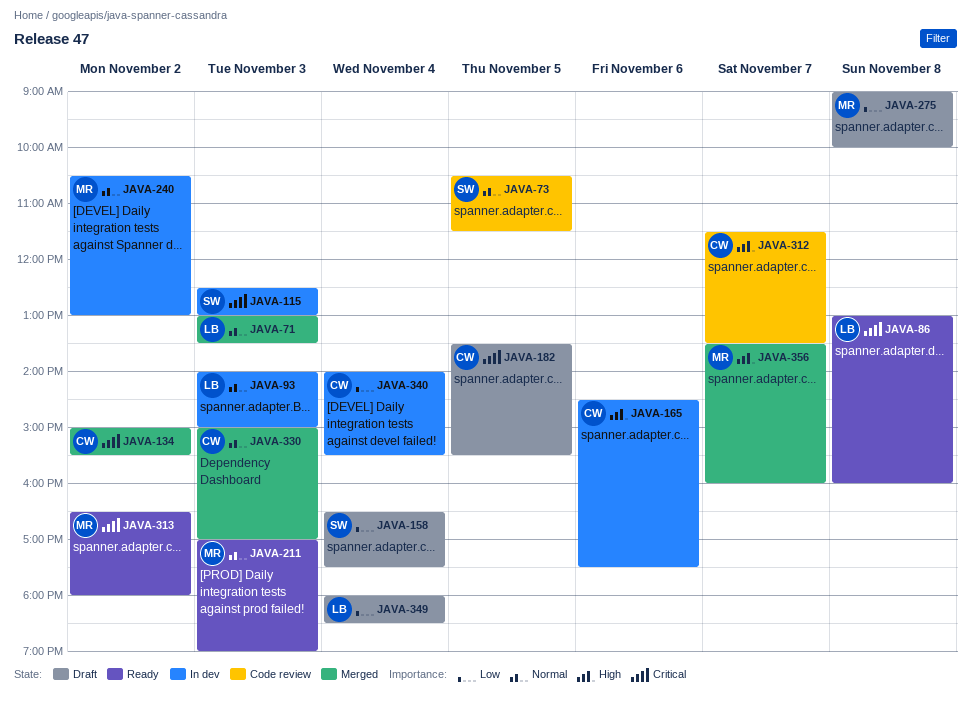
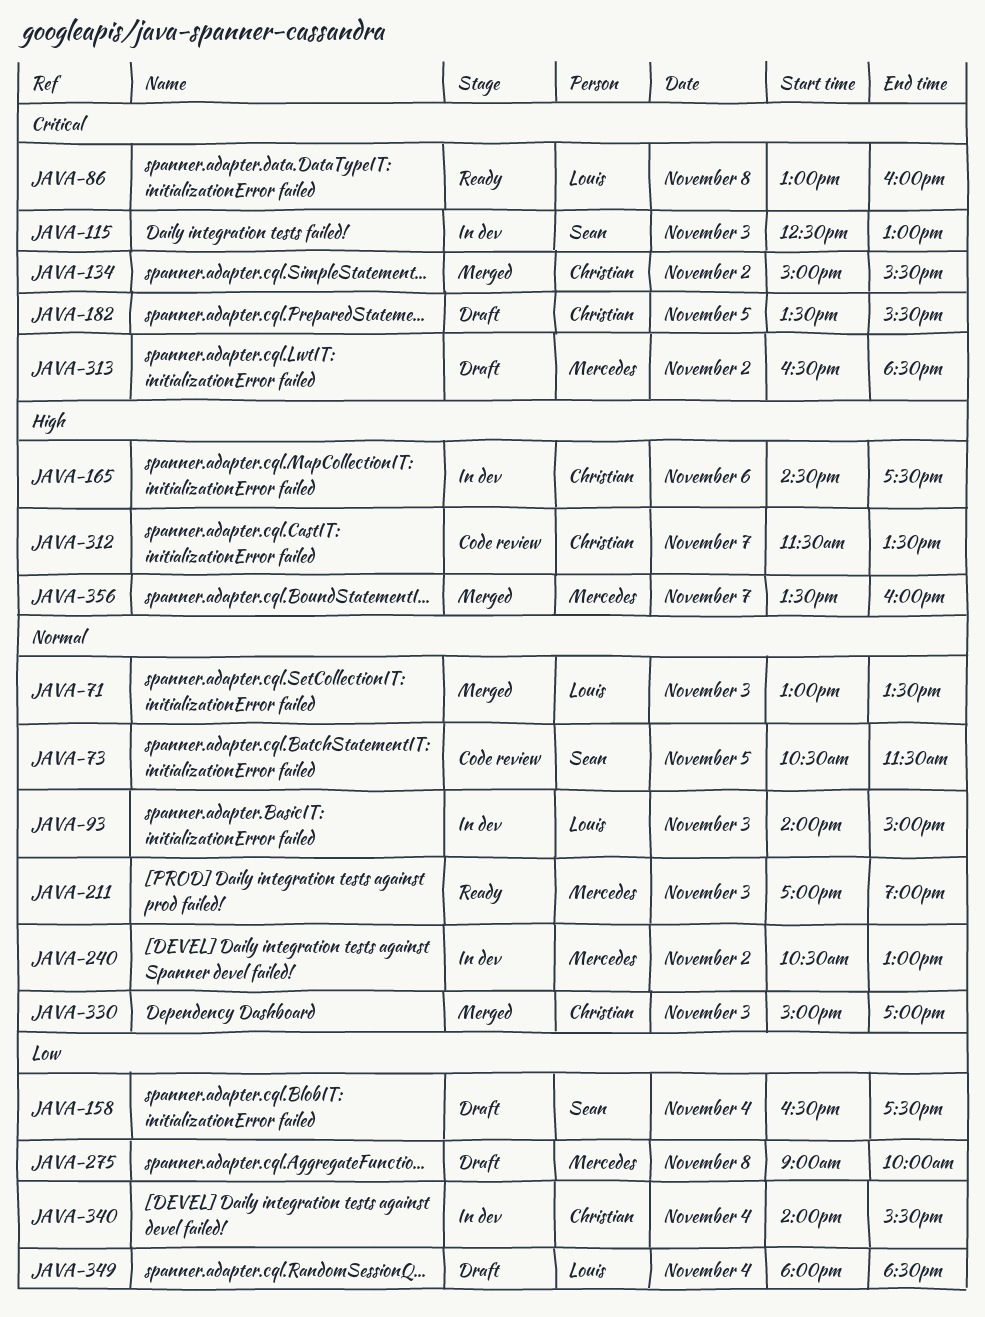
JAVA-313, status: Ready -> Draft
JAVA-313, ends: 18:00 -> 18:30

